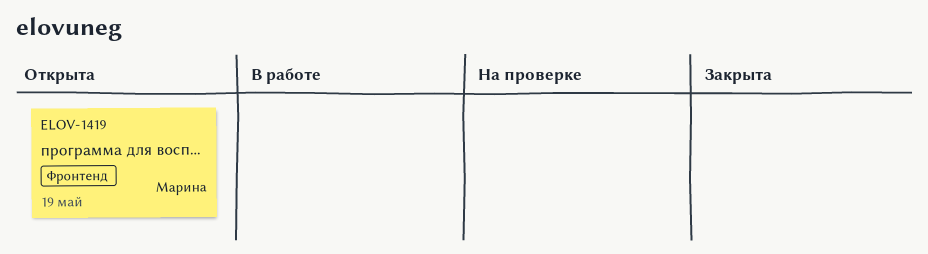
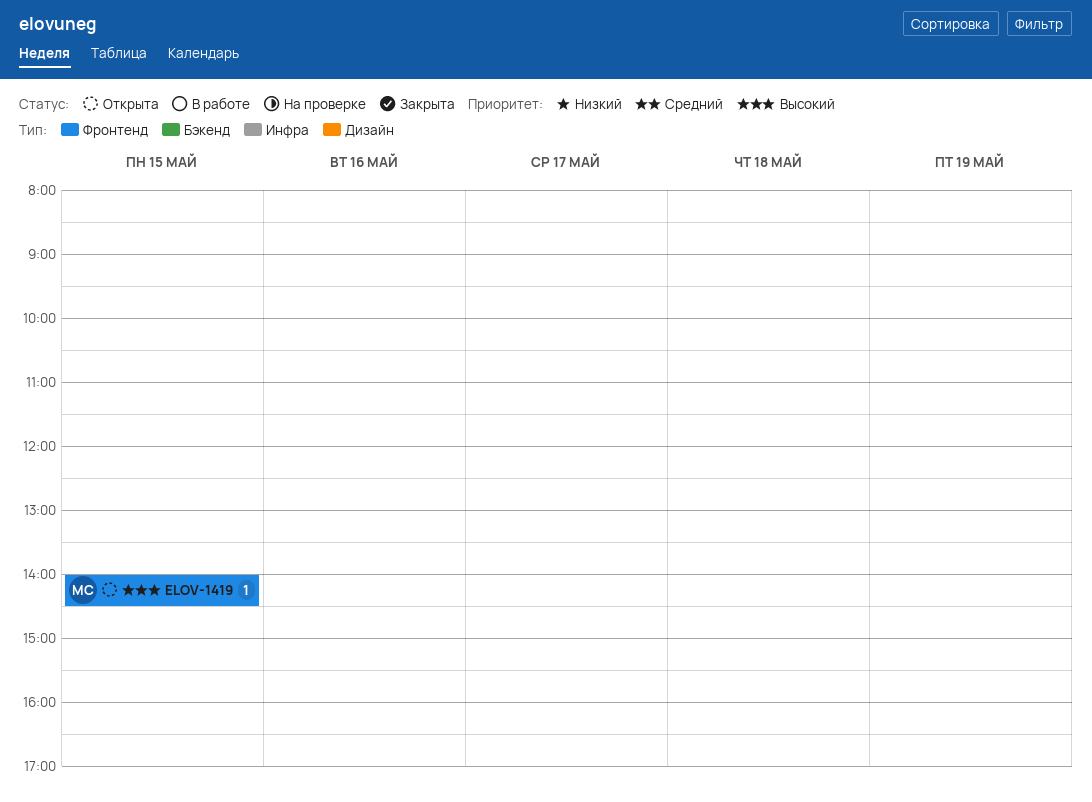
ELOV-1419, day: May 19 -> May 15

